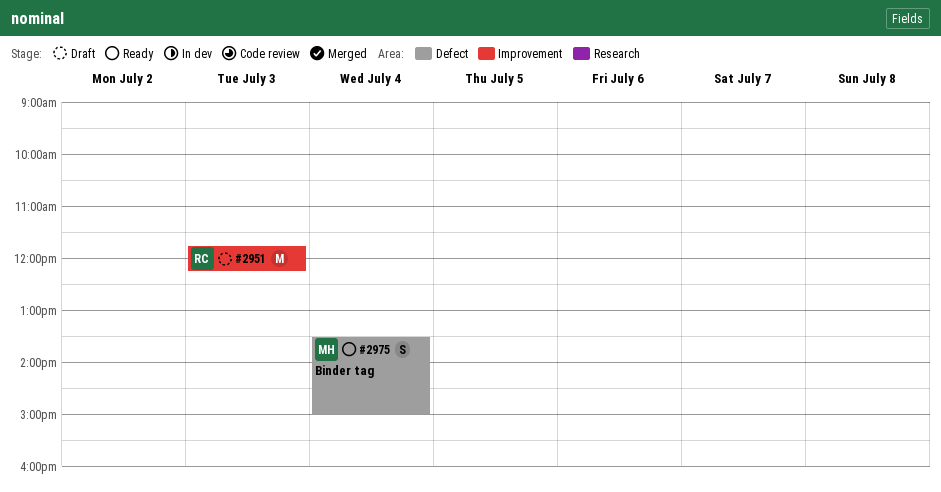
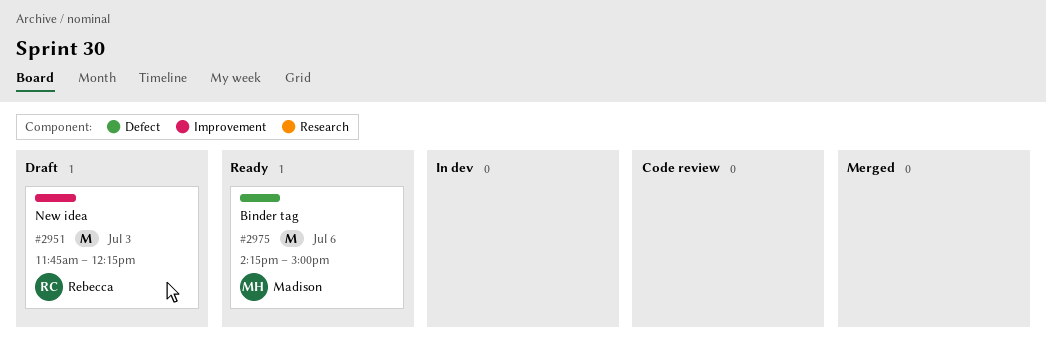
#2975, estimate: S -> M
#2975, day: Jul 4 -> Jul 6
#2975, begins: 13:30 -> 14:15

